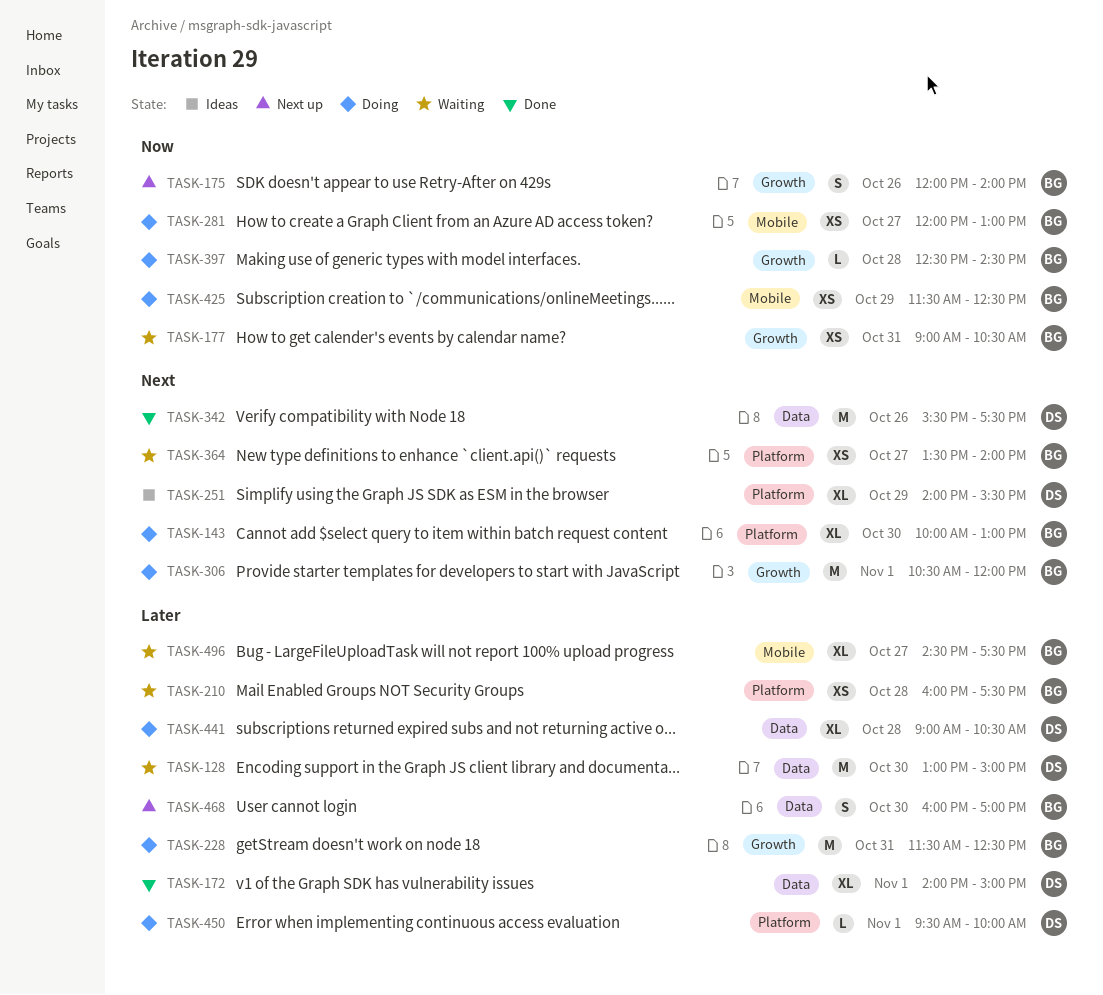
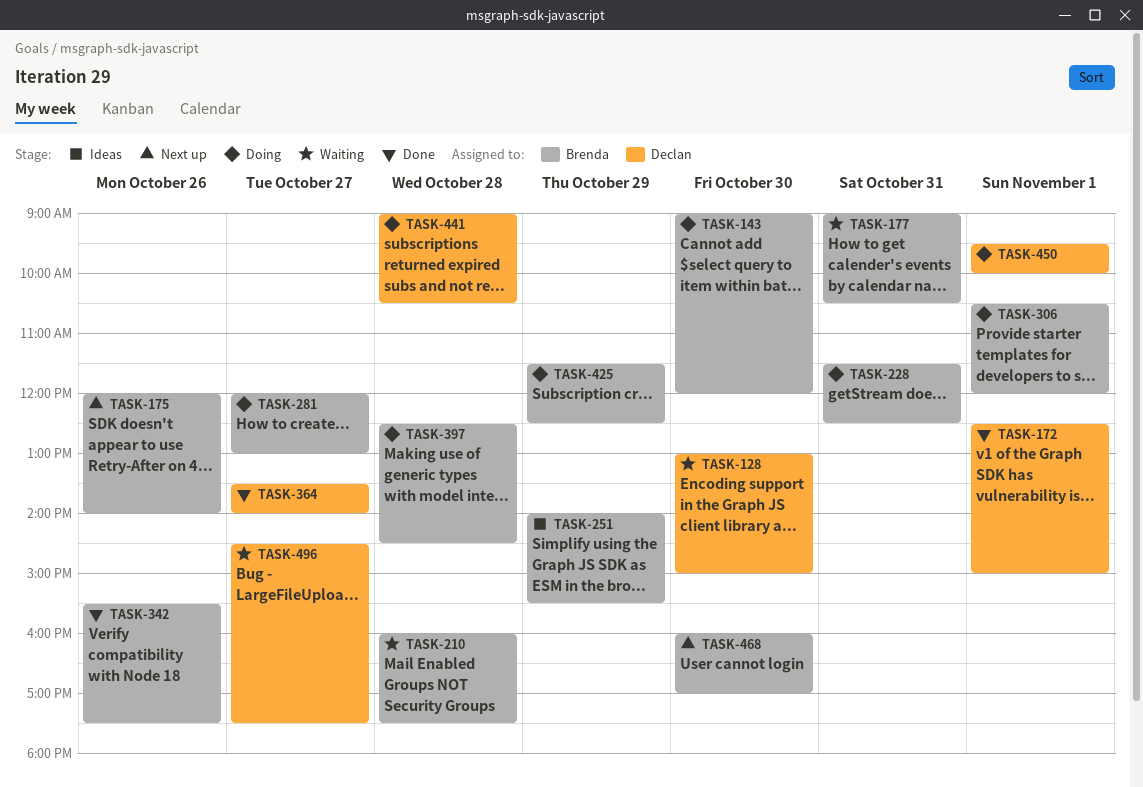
TASK-143, begins: 10:00 -> 09:00
TASK-143, ends: 13:00 -> 12:00
TASK-172, begins: 14:00 -> 12:30
TASK-251, owner: Declan -> Brenda
TASK-342, owner: Declan -> Brenda
TASK-364, status: Waiting -> Done
TASK-364, owner: Brenda -> Declan
TASK-496, owner: Brenda -> Declan

